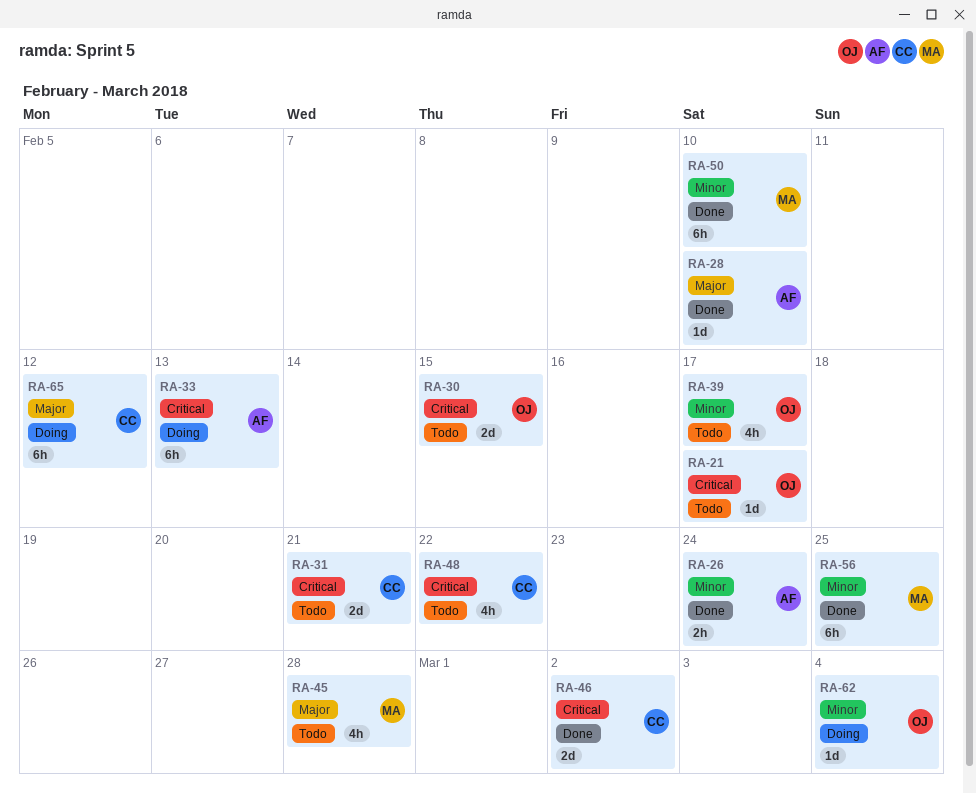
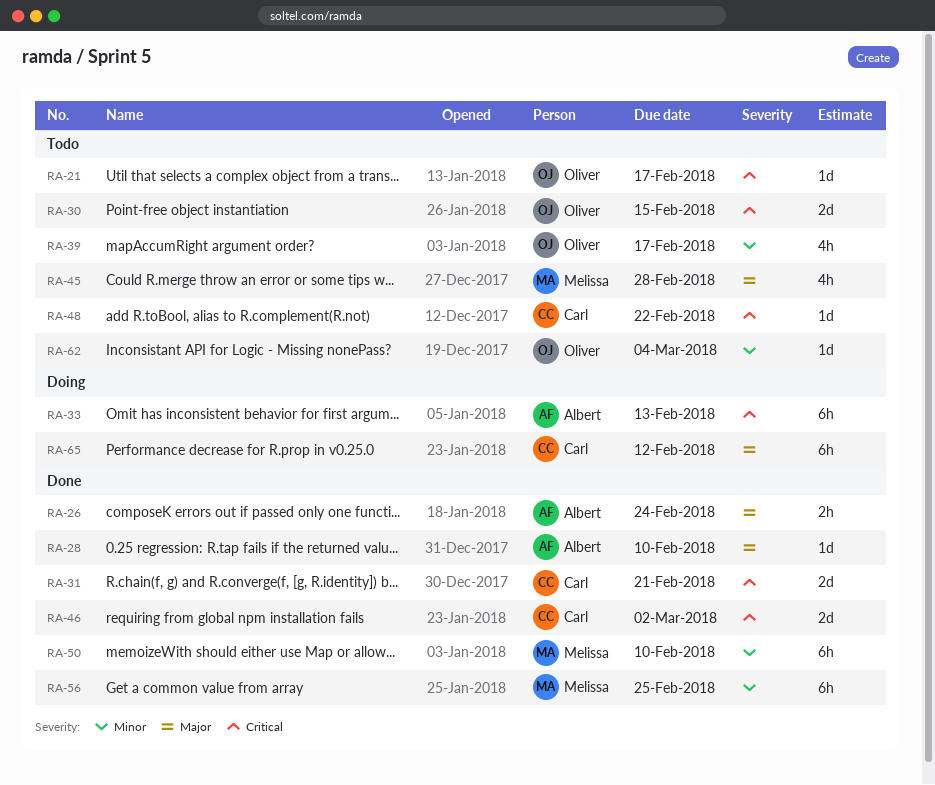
RA-26, priority: Minor -> Major
RA-31, status: Todo -> Done
RA-48, estimate: 4h -> 1d
RA-62, status: Doing -> Todo

